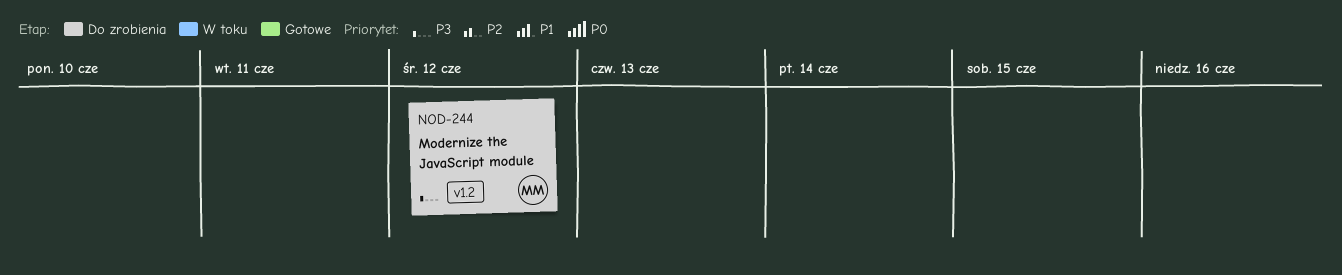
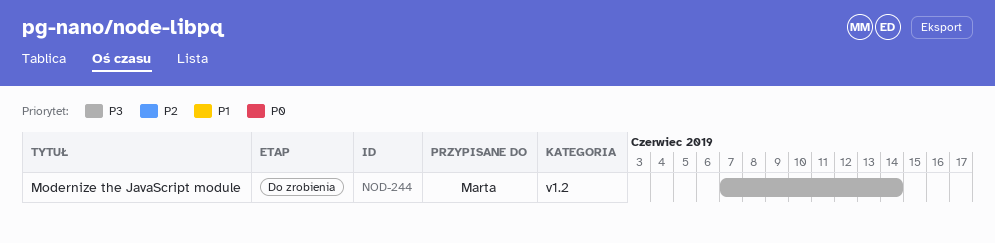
NOD-244, due: Jun 12 -> Jun 14

